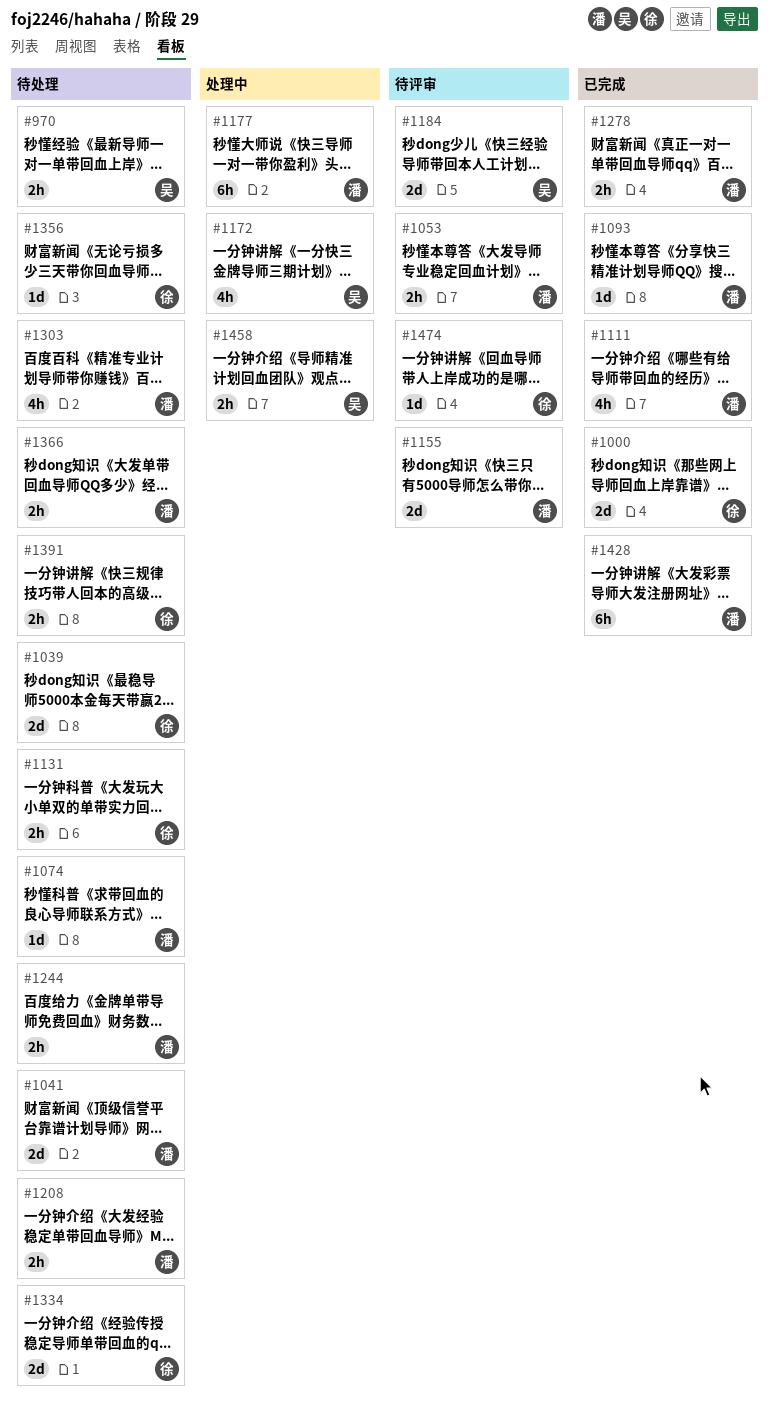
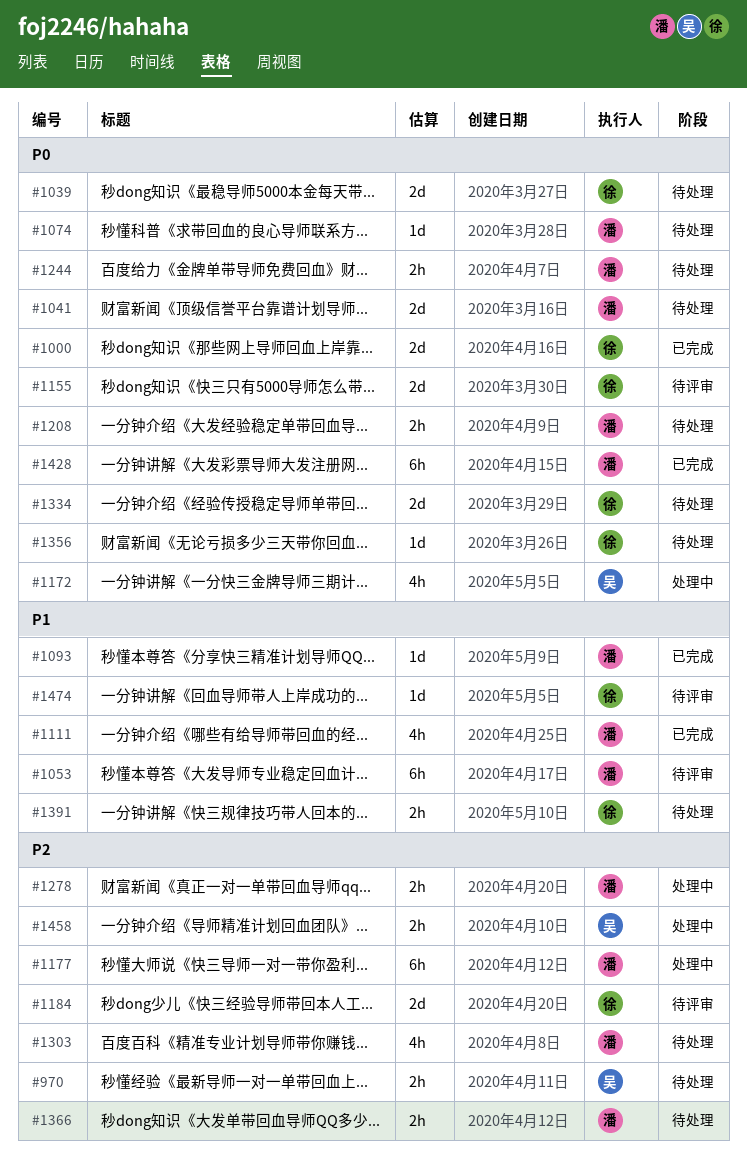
#1053, estimate: 2h -> 6h
#1131: present -> none
#1155, owner: 潘 -> 徐
#1184, owner: 吴 -> 徐
#1278, status: 已完成 -> 处理中

